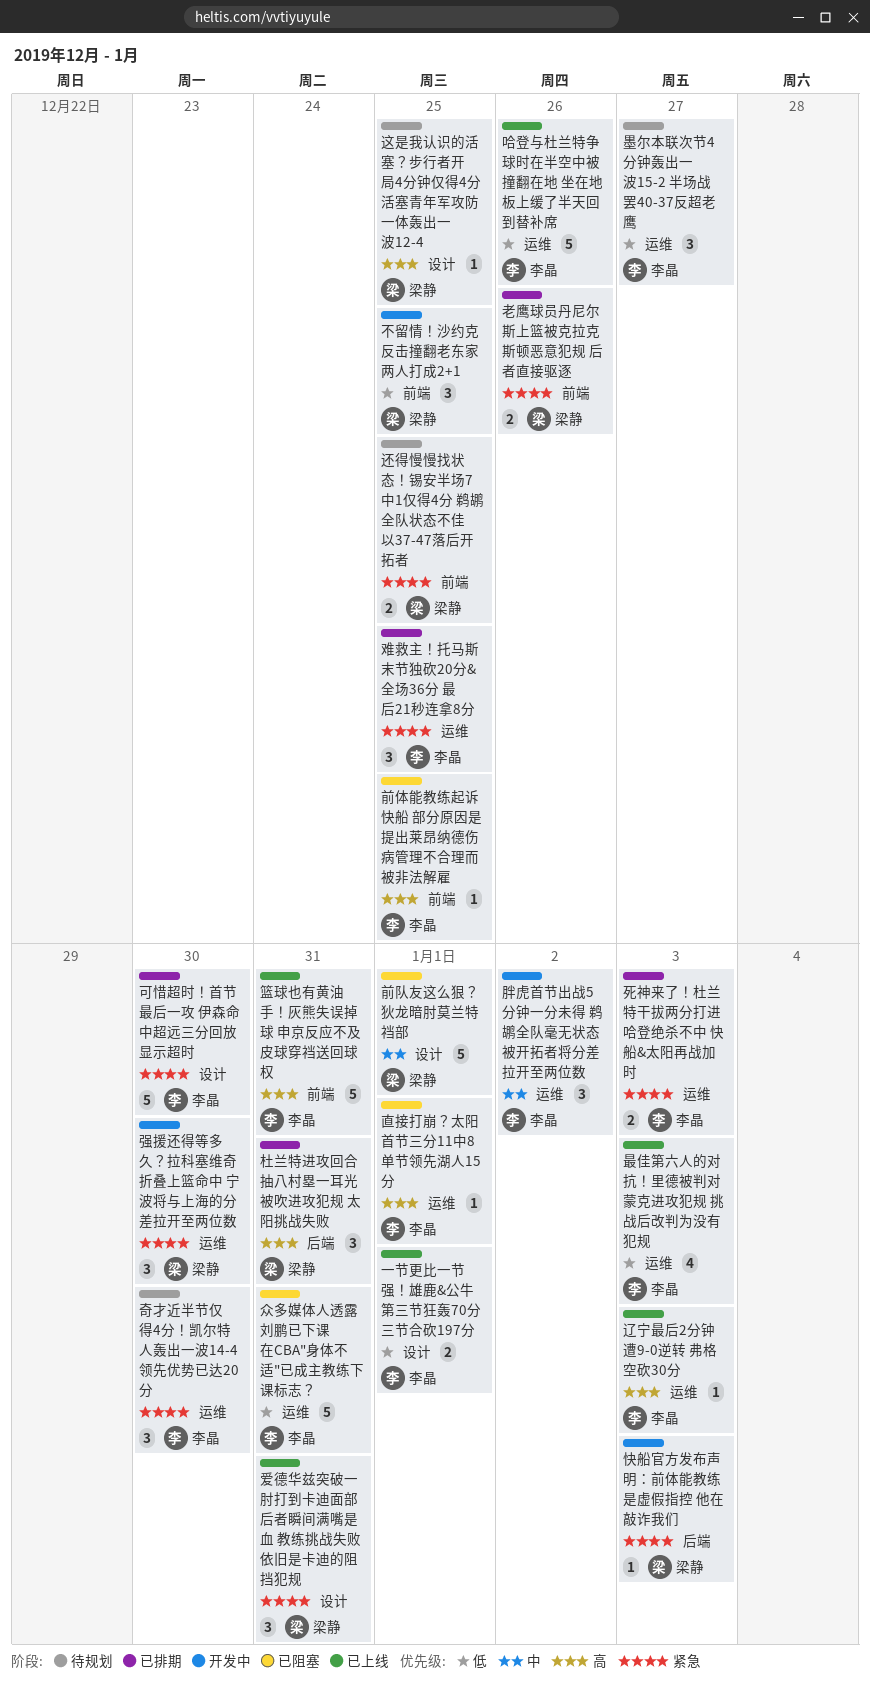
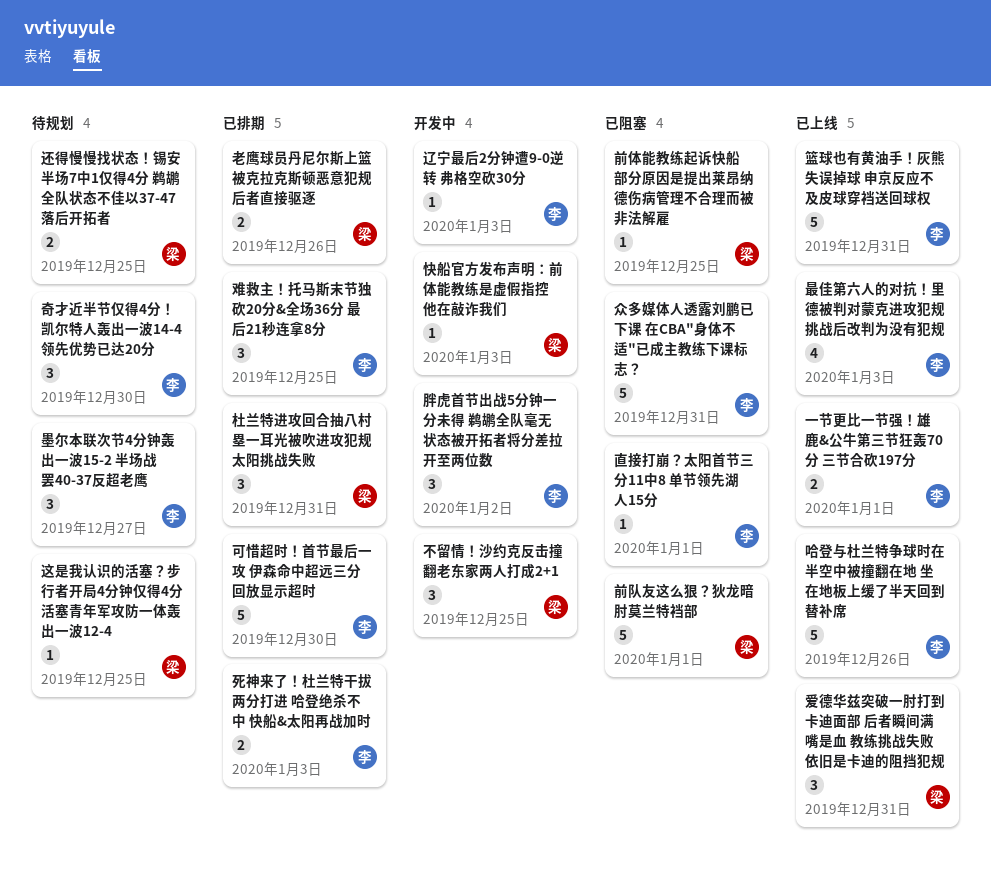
前体能教练起诉快船 部分原因是提出莱昂纳德伤病管理不合理而被非法解雇, owner: 李晶 -> 梁静
强援还得等多久？拉科塞维奇折叠上篮命中 宁波将与上海的分差拉开至两位数: present -> none
辽宁最后2分钟遭9-0逆转 弗格空砍30分, status: 已上线 -> 开发中

